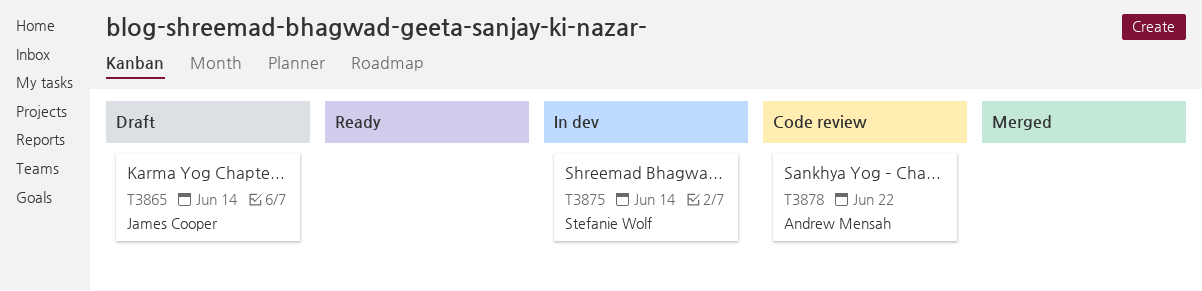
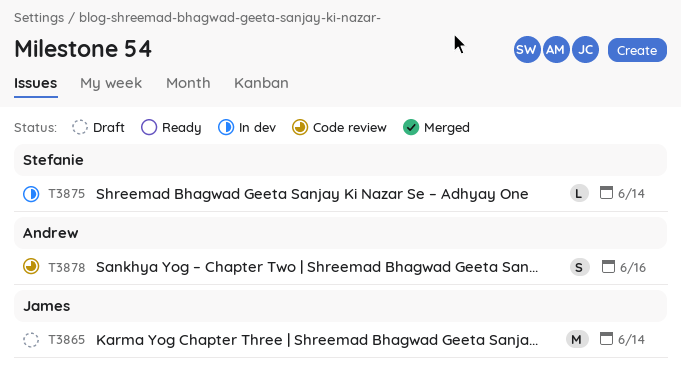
T3878, due: Jun 22 -> Jun 16

